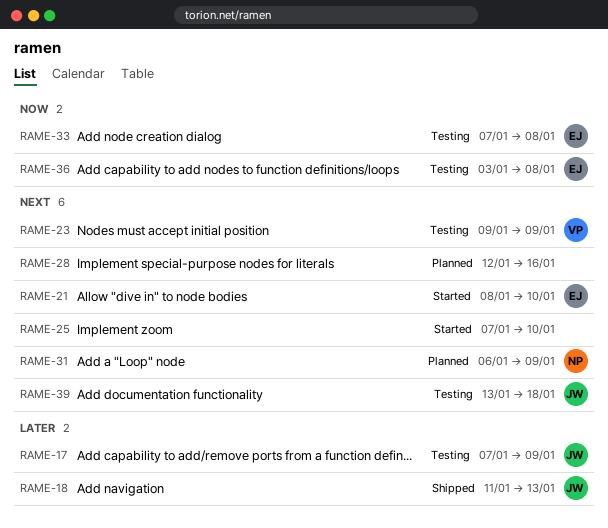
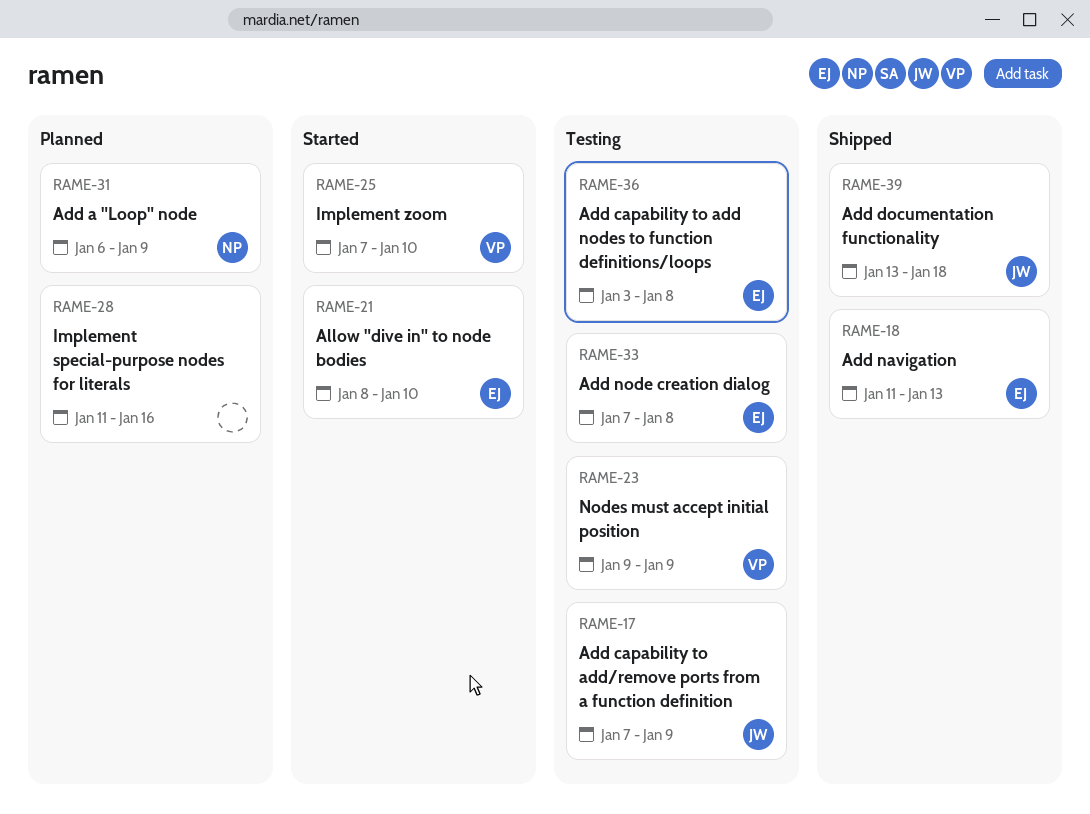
RAME-18, owner: JW -> EJ
RAME-25, owner: none -> VP
RAME-28, start: Jan 12 -> Jan 11
RAME-39, status: Testing -> Shipped

